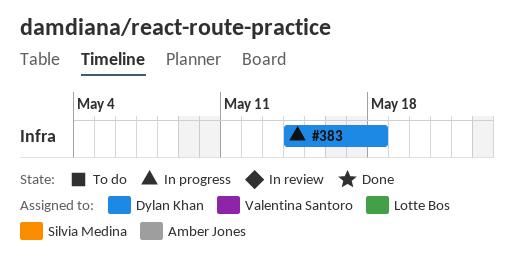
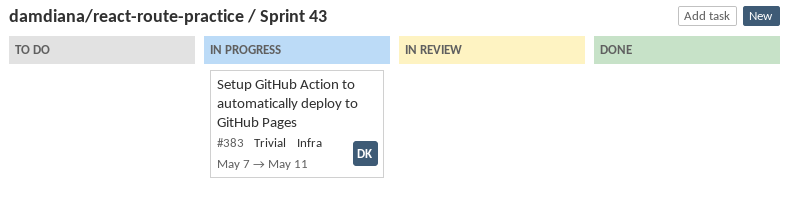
#383, start: May 14 -> May 7
#383, due: May 18 -> May 11

